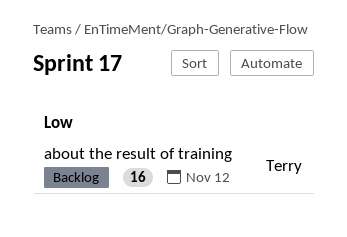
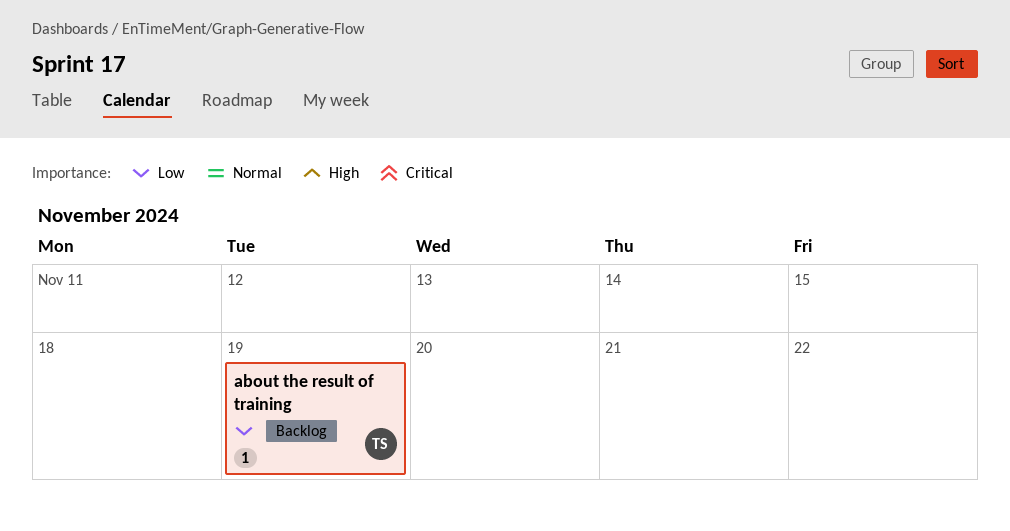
about the result of training, estimate: 16 -> 1
about the result of training, due: Nov 12 -> Nov 19

